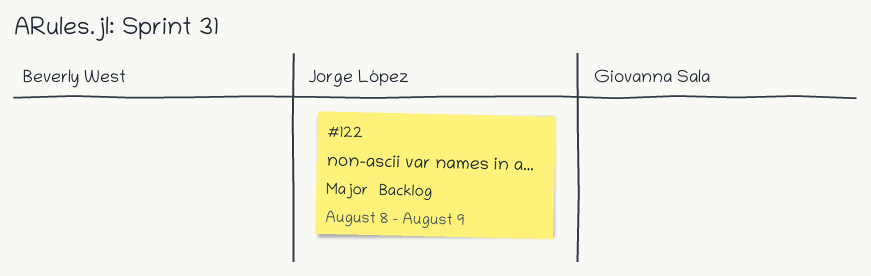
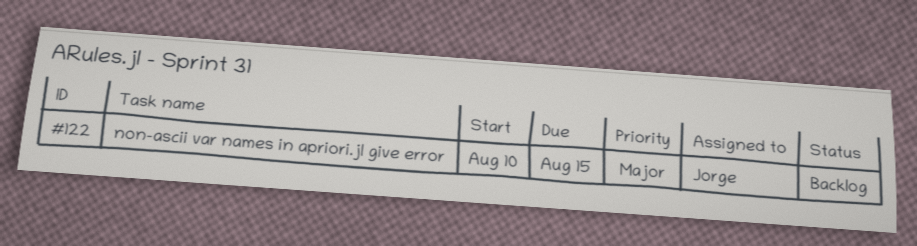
#122, start: Aug 8 -> Aug 10
#122, due: Aug 9 -> Aug 15

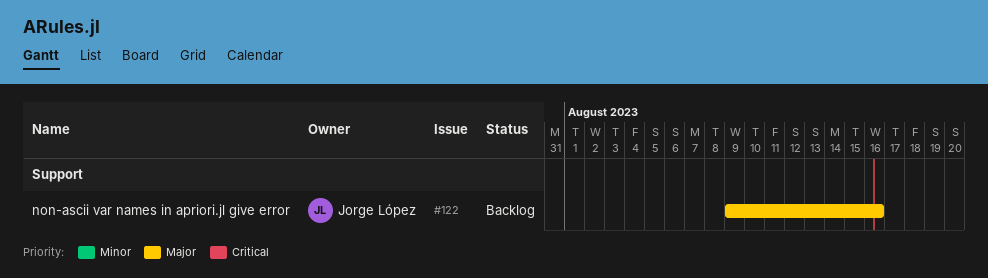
#122, start: Aug 10 -> Aug 9
#122, due: Aug 15 -> Aug 16

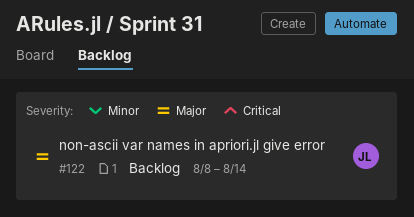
#122, start: Aug 9 -> Aug 8
#122, due: Aug 16 -> Aug 14

